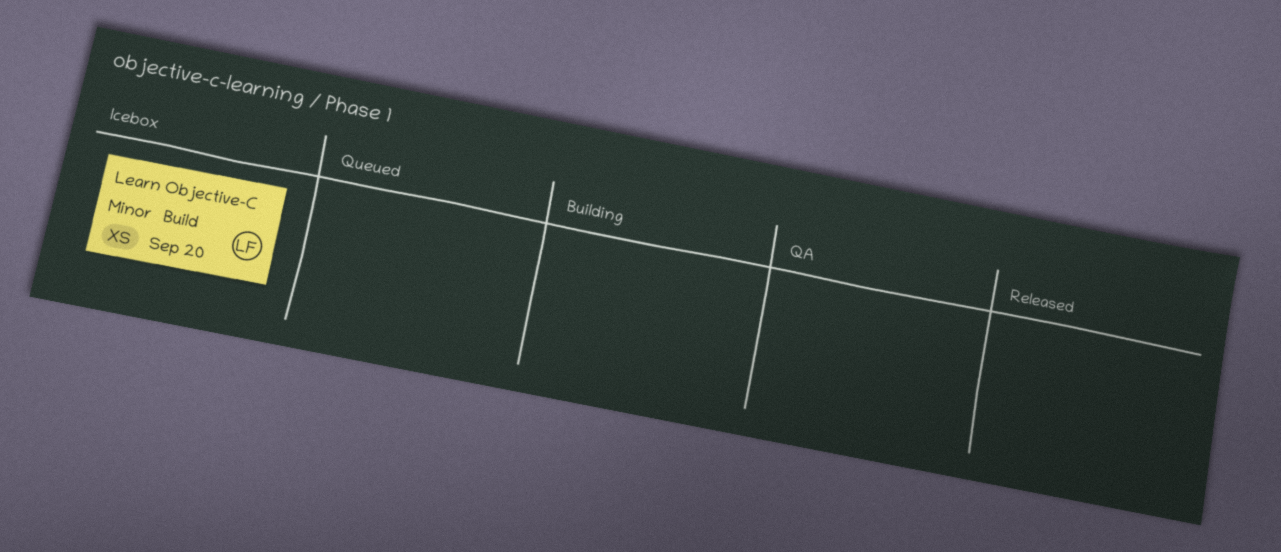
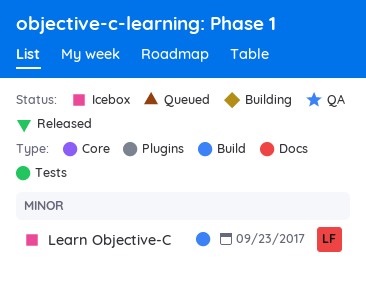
Learn Objective-C, due: Sep 20 -> Sep 23

